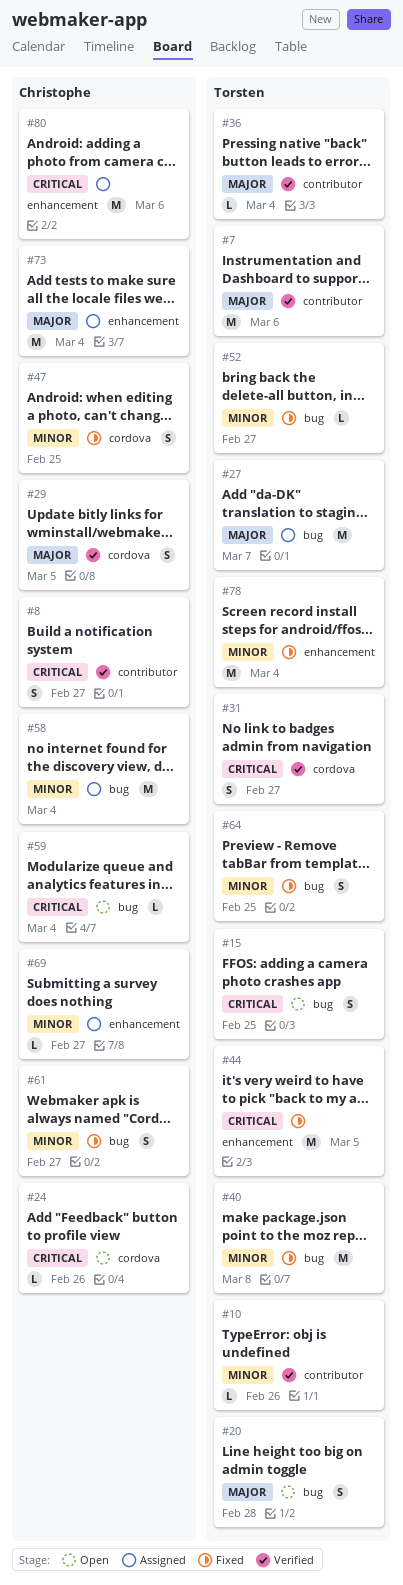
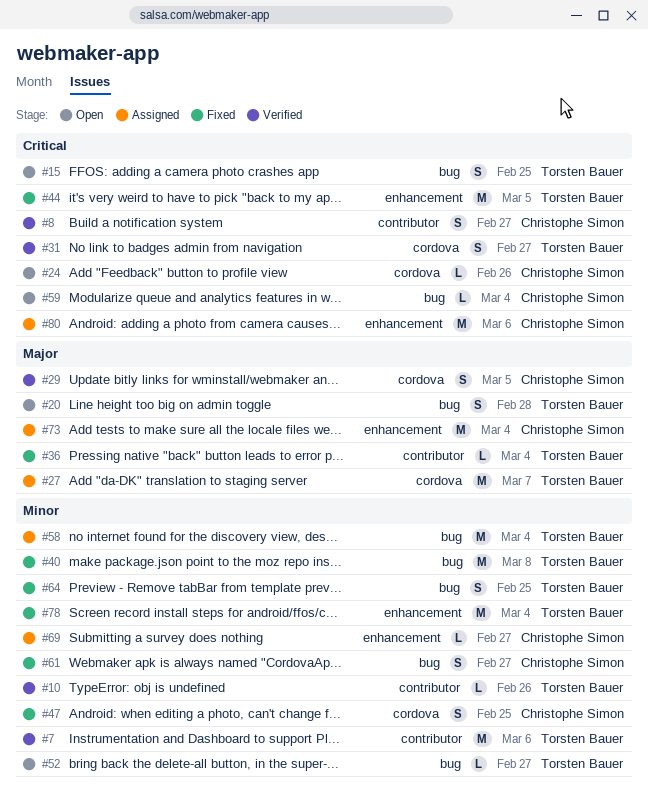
#7, priority: Major -> Minor
#27, label: bug -> cordova
#36, status: Verified -> Fixed
#52, status: Fixed -> Open
#58, owner: Christophe Simon -> Torsten Bauer

